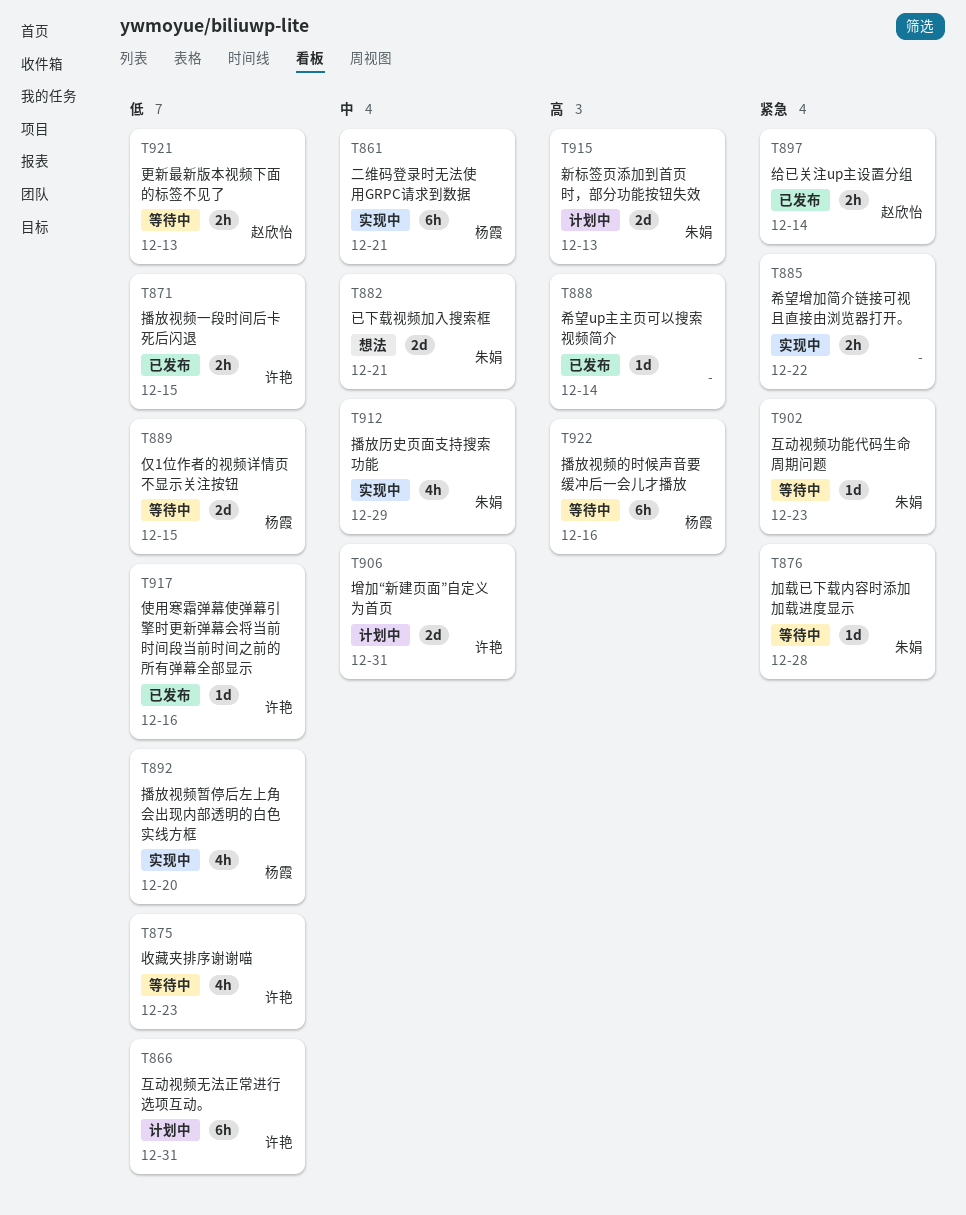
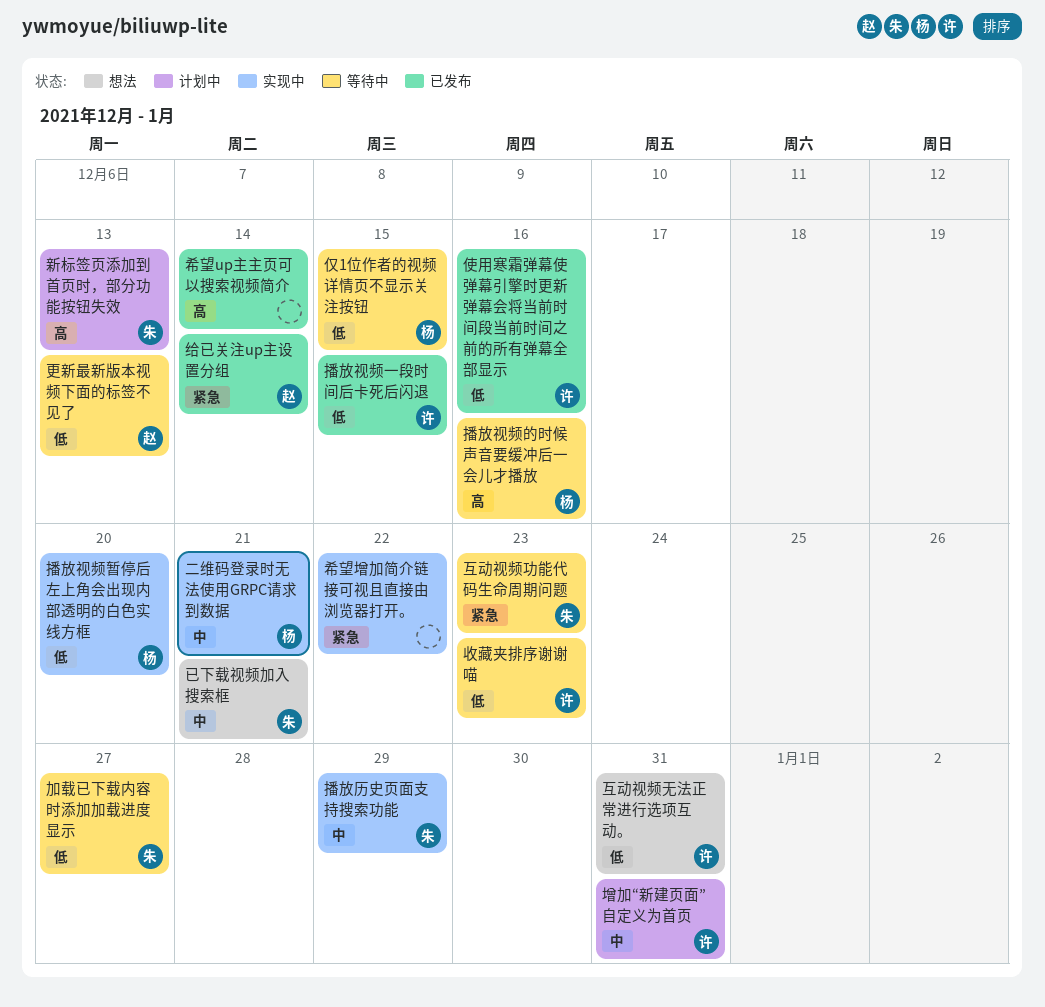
互动视频无法正常进行选项互动。, status: 计划中 -> 想法
加载已下载内容时添加加载进度显示, priority: 紧急 -> 低
加载已下载内容时添加加载进度显示, due: Dec 28 -> Dec 27

